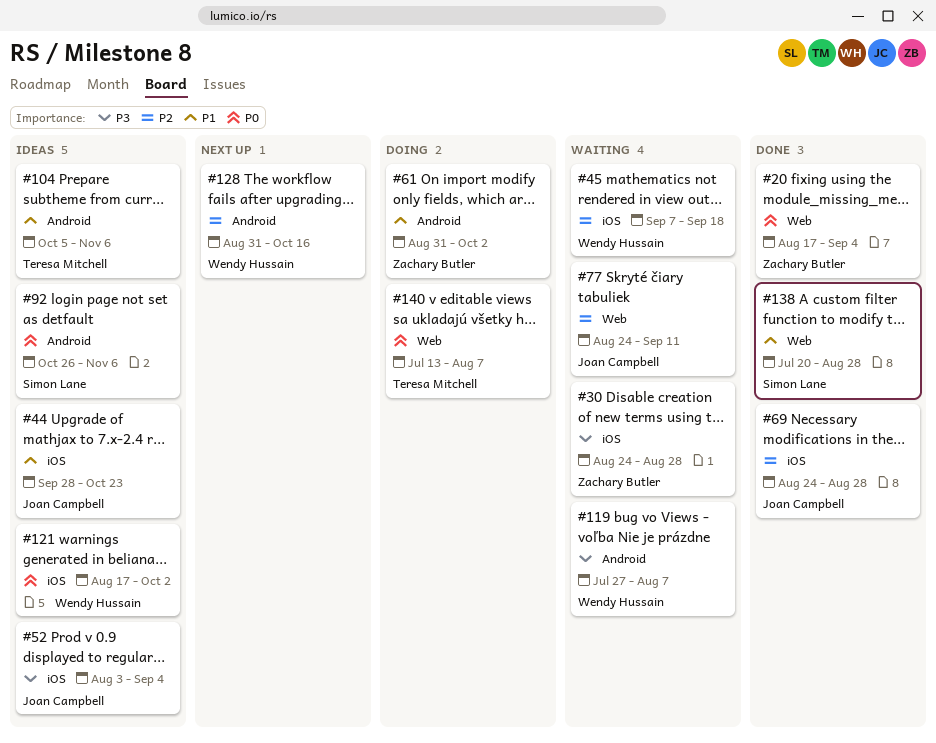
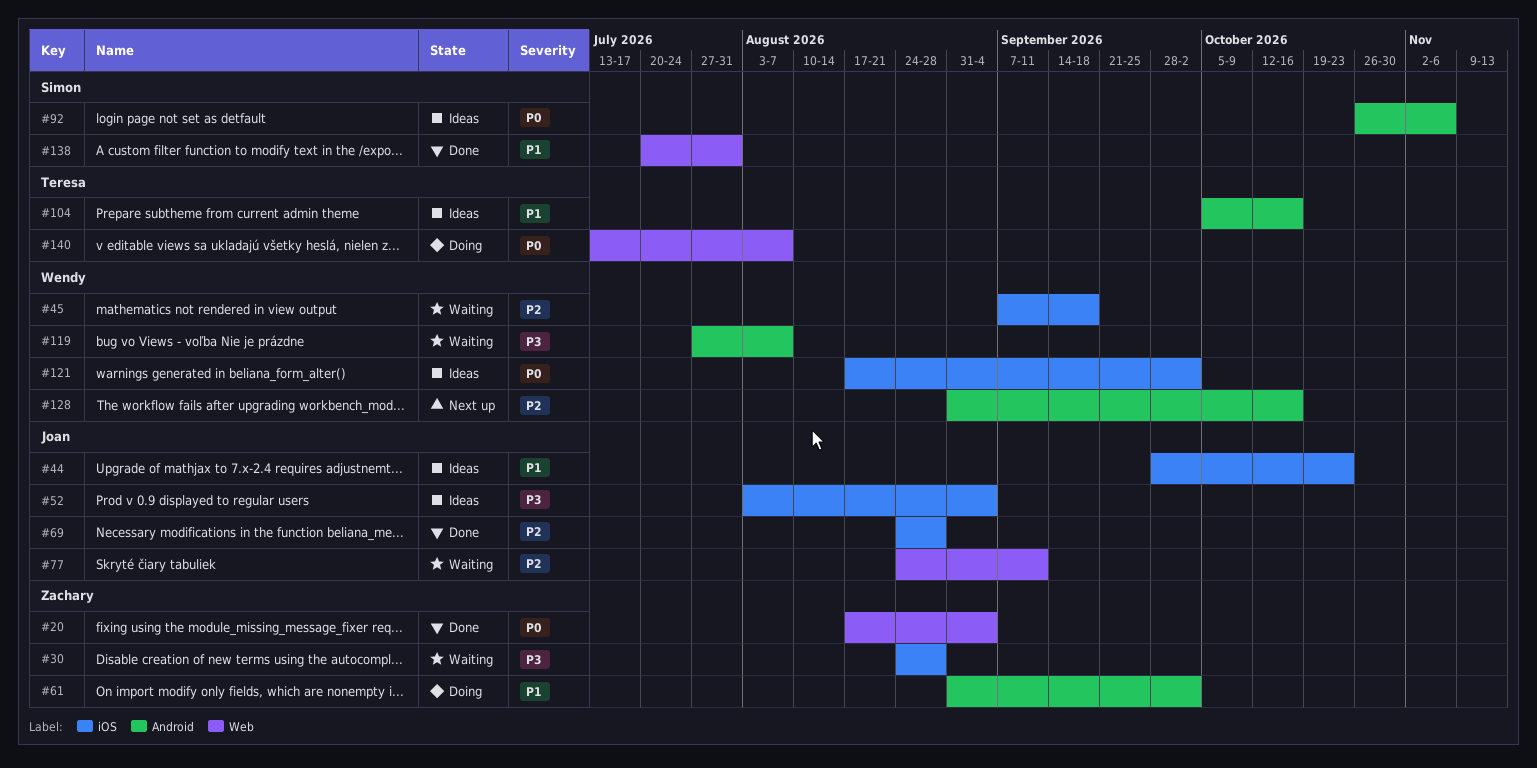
#104, due: Nov 6 -> Oct 16
#138, due: Aug 28 -> Jul 31

